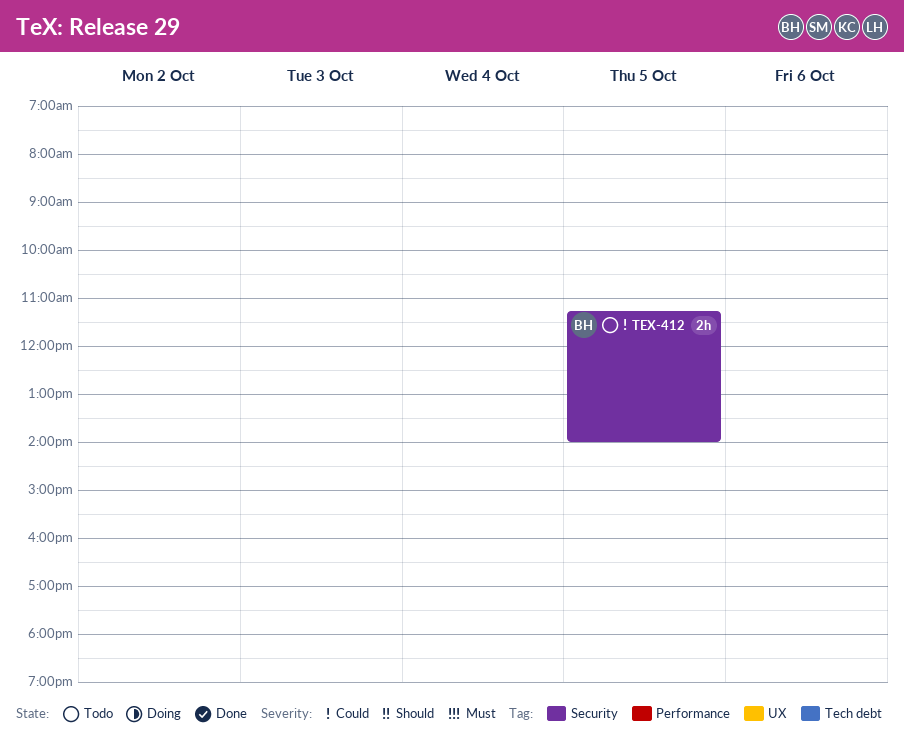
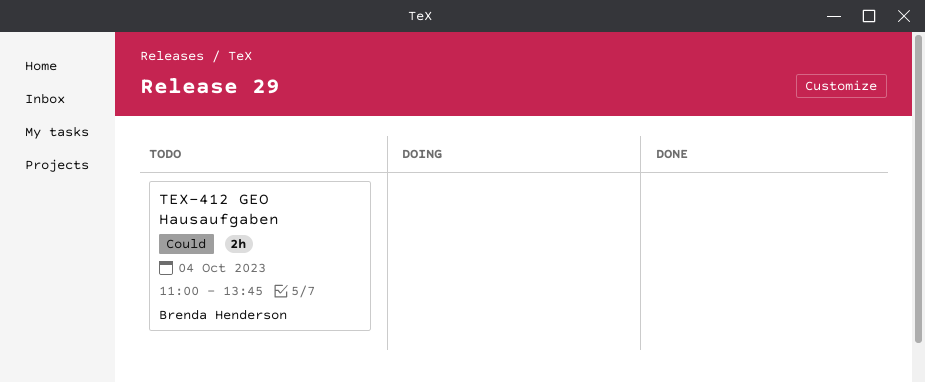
TEX-412, day: Oct 5 -> Oct 4
TEX-412, begins: 11:15 -> 11:00
TEX-412, ends: 14:00 -> 13:45

